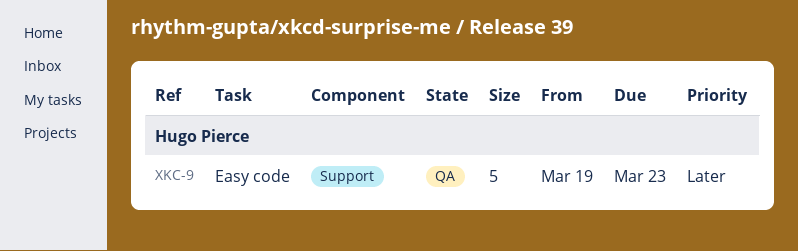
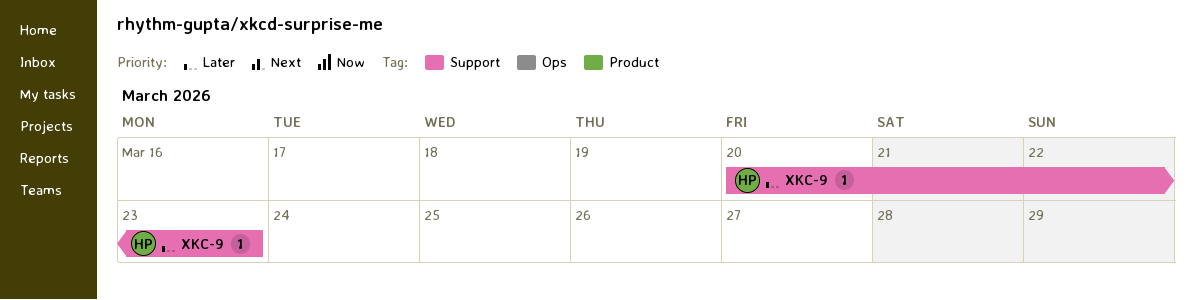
XKC-9, estimate: 5 -> 1
XKC-9, start: Mar 19 -> Mar 20

